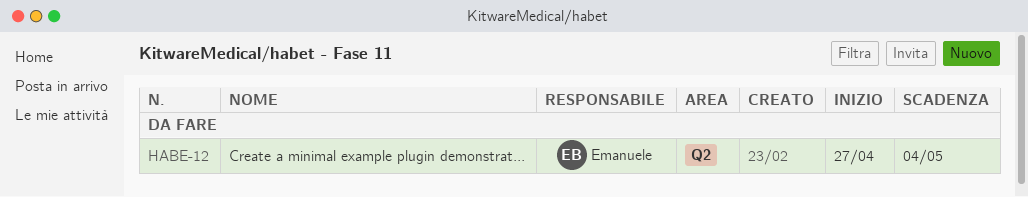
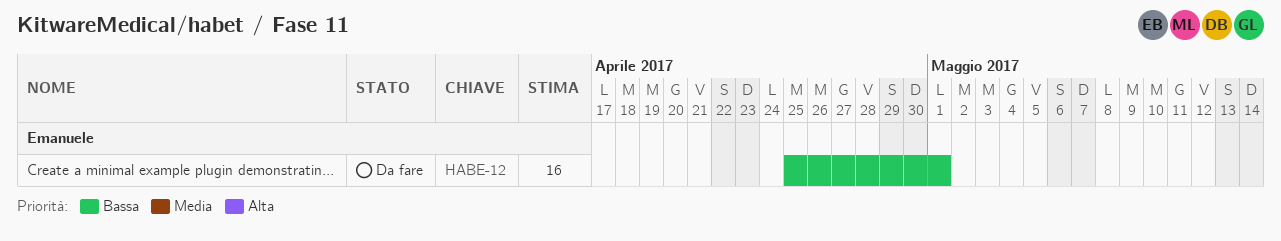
HABE-12, start: Apr 27 -> Apr 25
HABE-12, due: May 4 -> May 1

